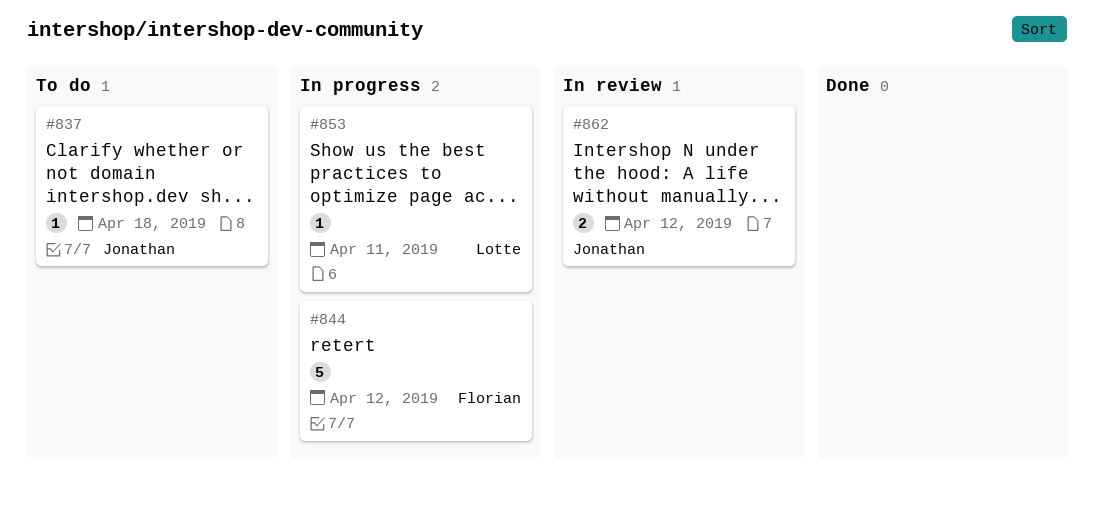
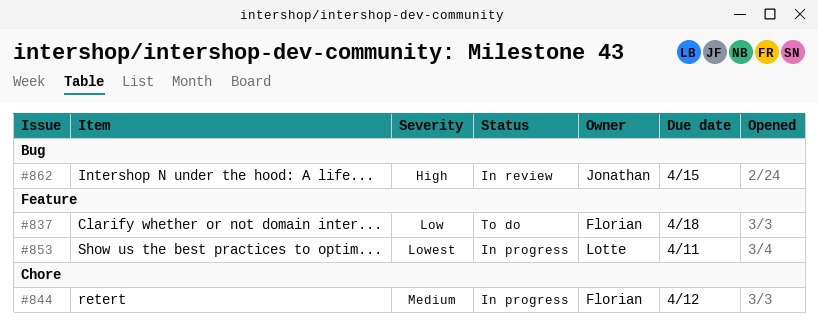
#837, owner: Jonathan -> Florian
#862, due: Apr 12 -> Apr 15

